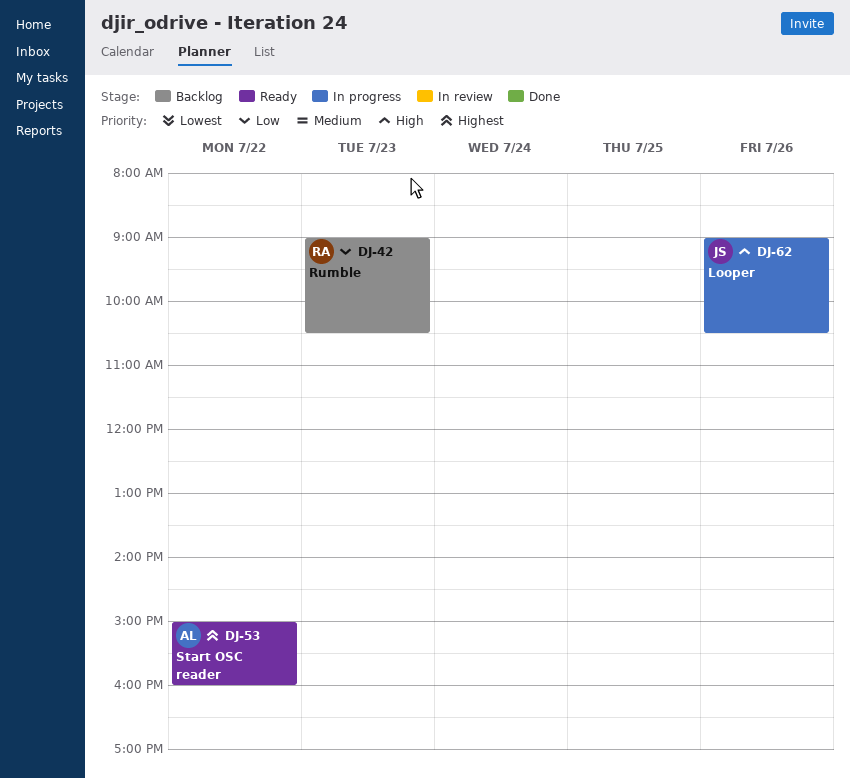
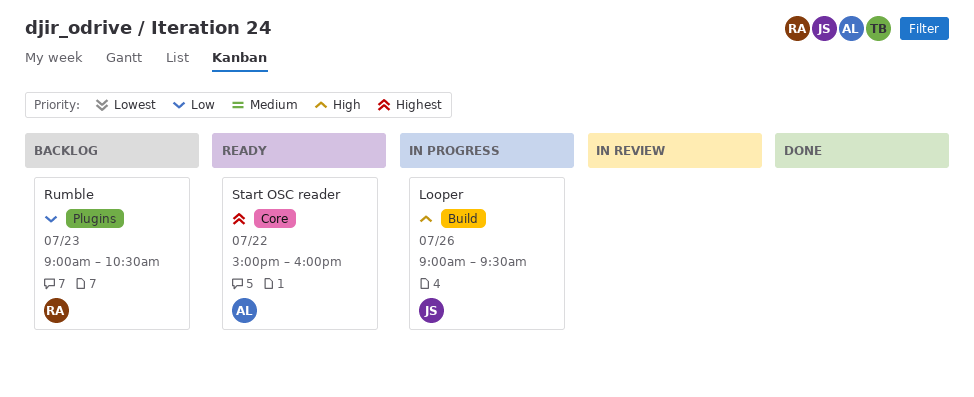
Looper, ends: 10:30 -> 09:30

